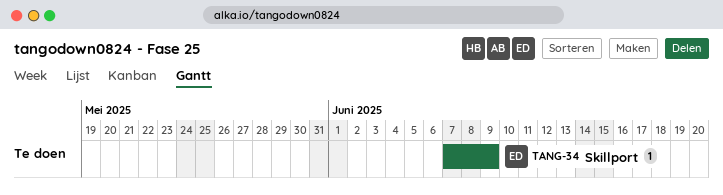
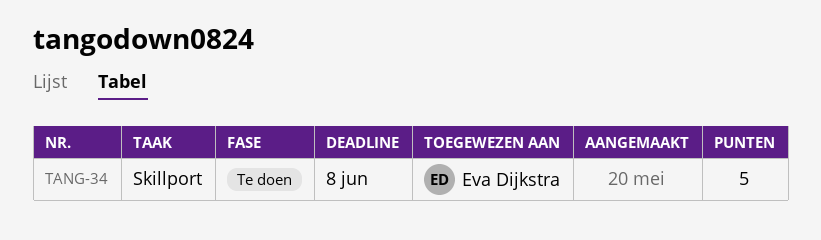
TANG-34, estimate: 1 -> 5
TANG-34, due: Jun 9 -> Jun 8

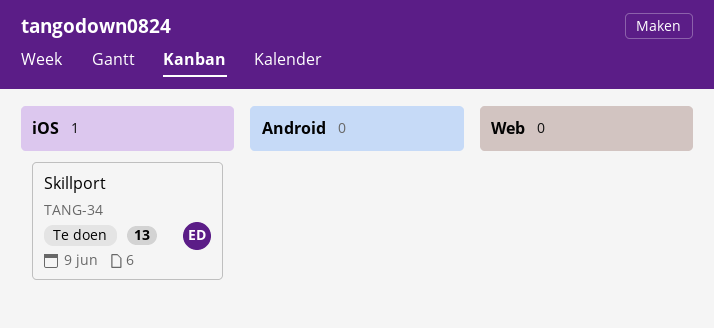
TANG-34, estimate: 5 -> 13
TANG-34, due: Jun 8 -> Jun 9

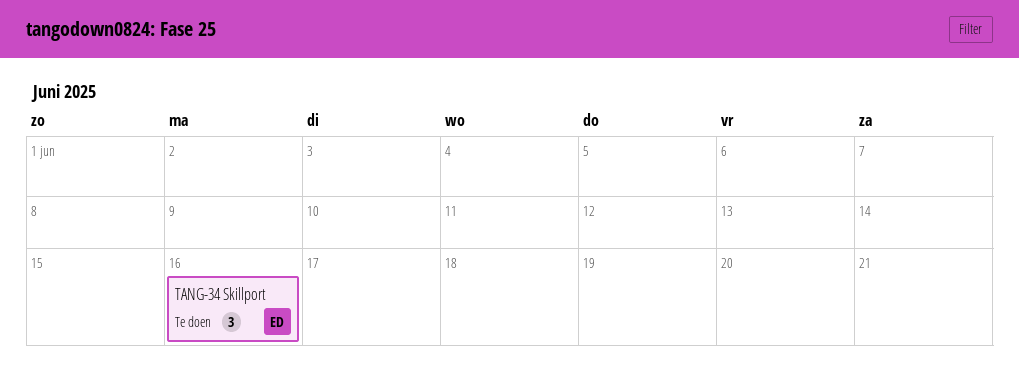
TANG-34, estimate: 13 -> 3
TANG-34, due: Jun 9 -> Jun 16

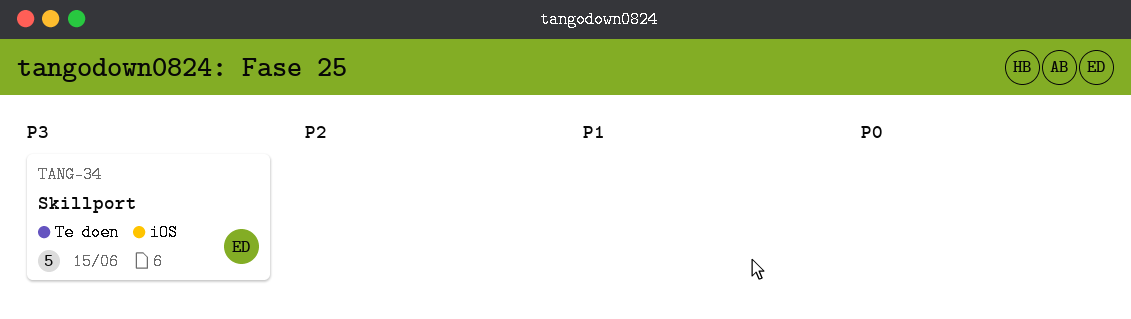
TANG-34, estimate: 3 -> 5
TANG-34, due: Jun 16 -> Jun 15

